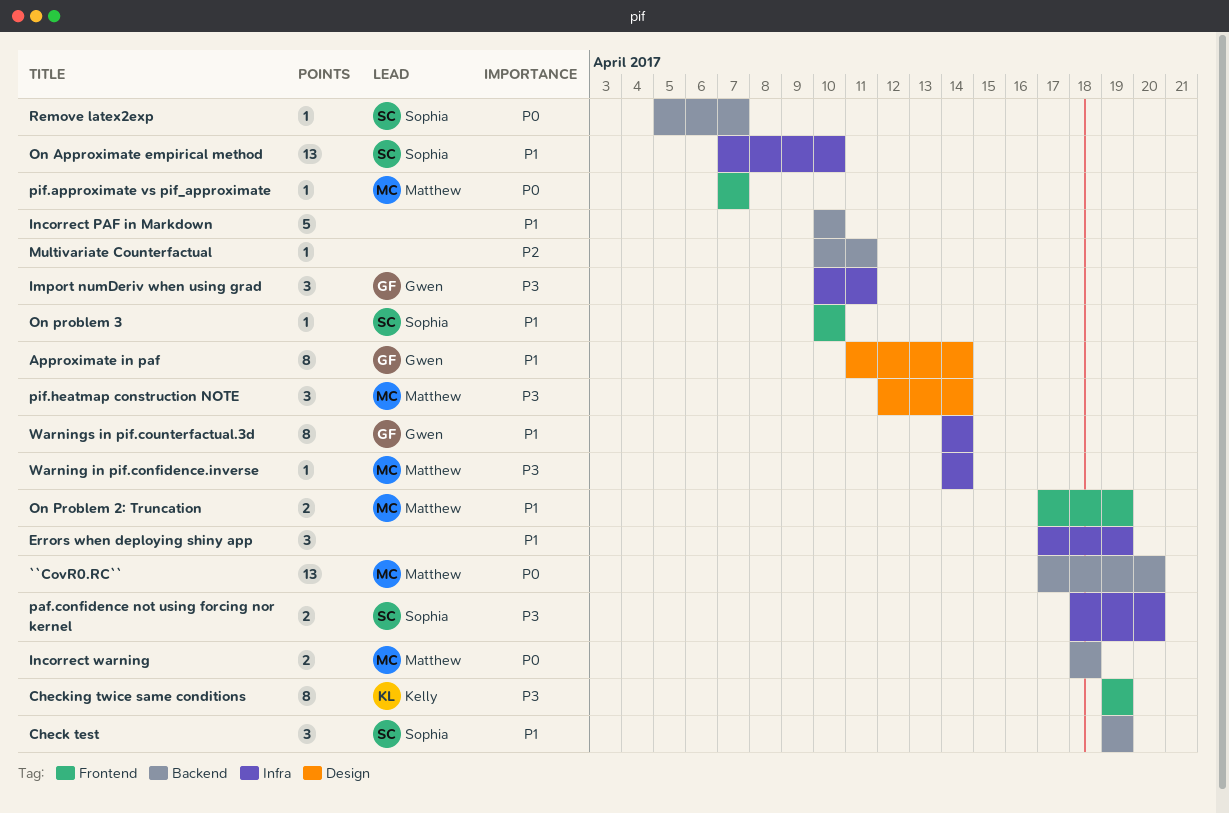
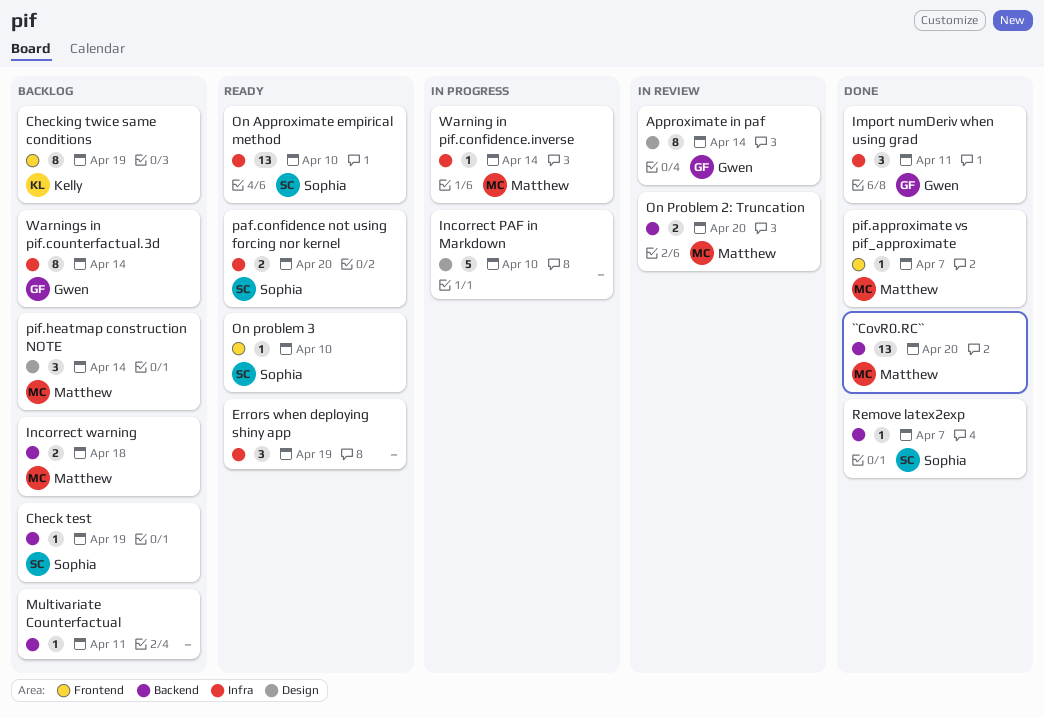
Check test, estimate: 3 -> 1
Incorrect PAF in Markdown, label: Backend -> Design
On Problem 2: Truncation, label: Frontend -> Backend
On Problem 2: Truncation, due: Apr 19 -> Apr 20

